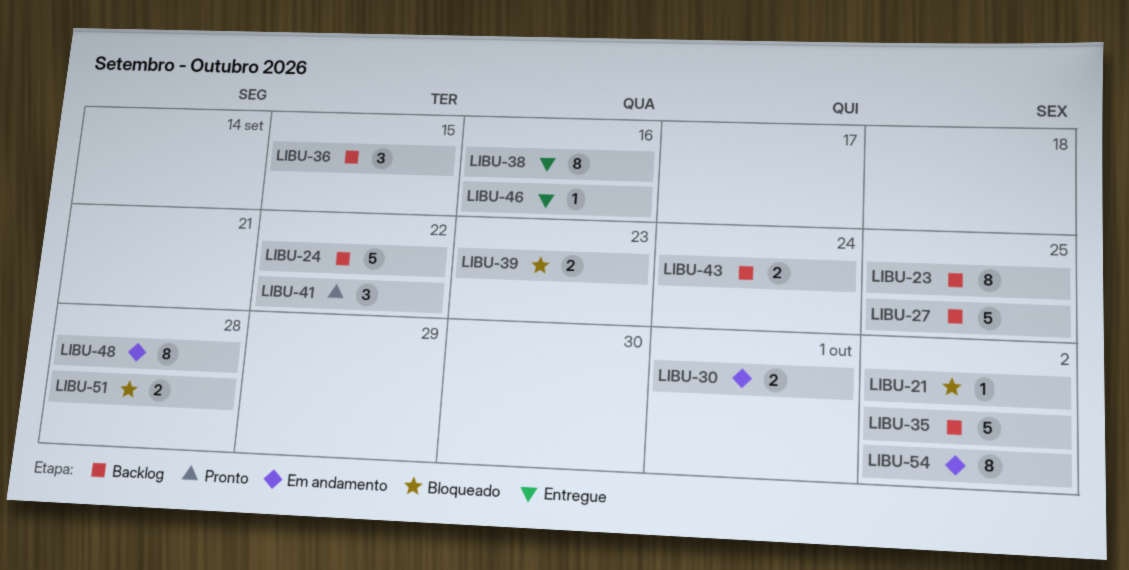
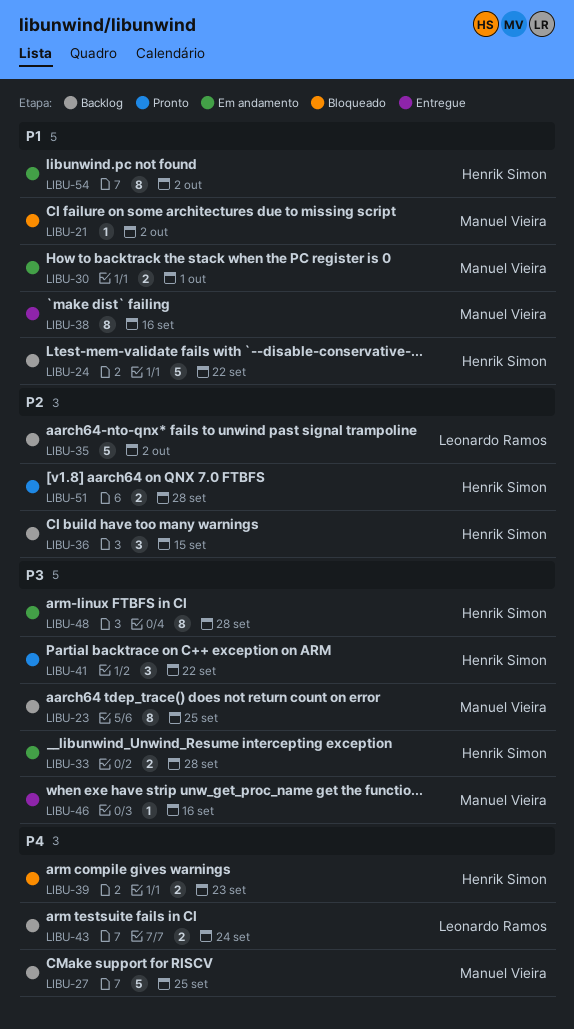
LIBU-33: none -> present
LIBU-51, status: Bloqueado -> Pronto

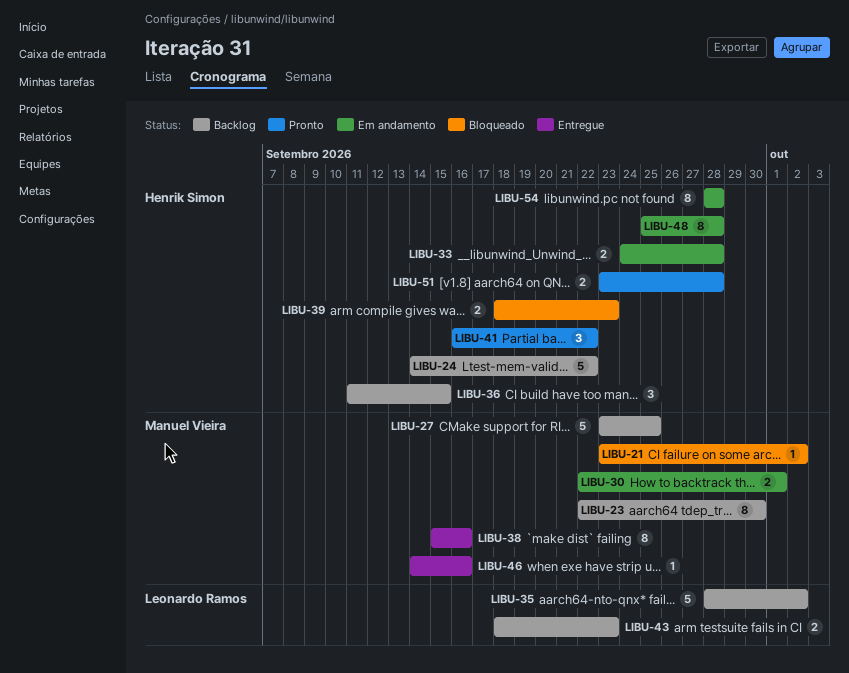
LIBU-23, due: Sep 25 -> Sep 30
LIBU-43, due: Sep 24 -> Sep 23
LIBU-54, due: Oct 2 -> Sep 28

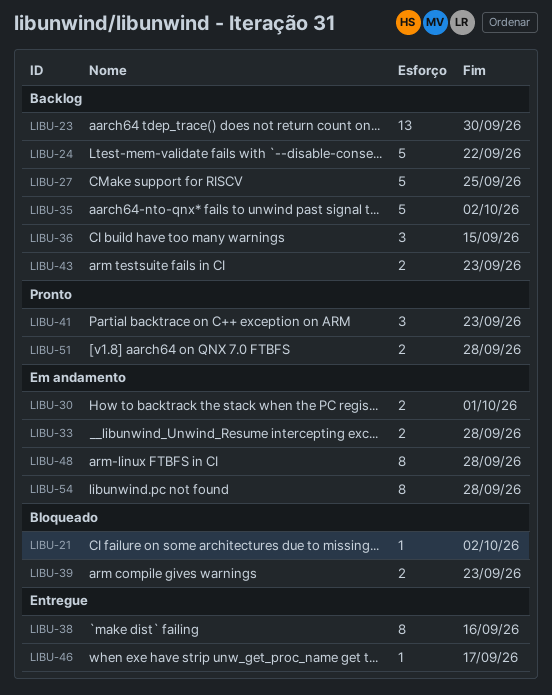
LIBU-23, estimate: 8 -> 13
LIBU-41, due: Sep 22 -> Sep 23
LIBU-46, due: Sep 16 -> Sep 17

